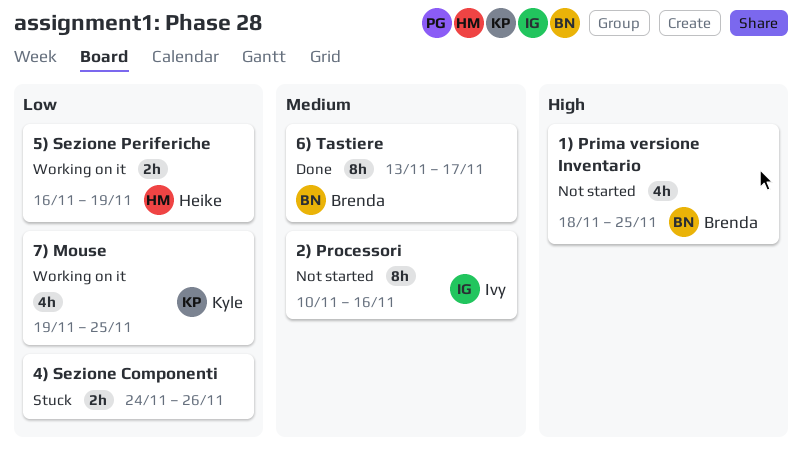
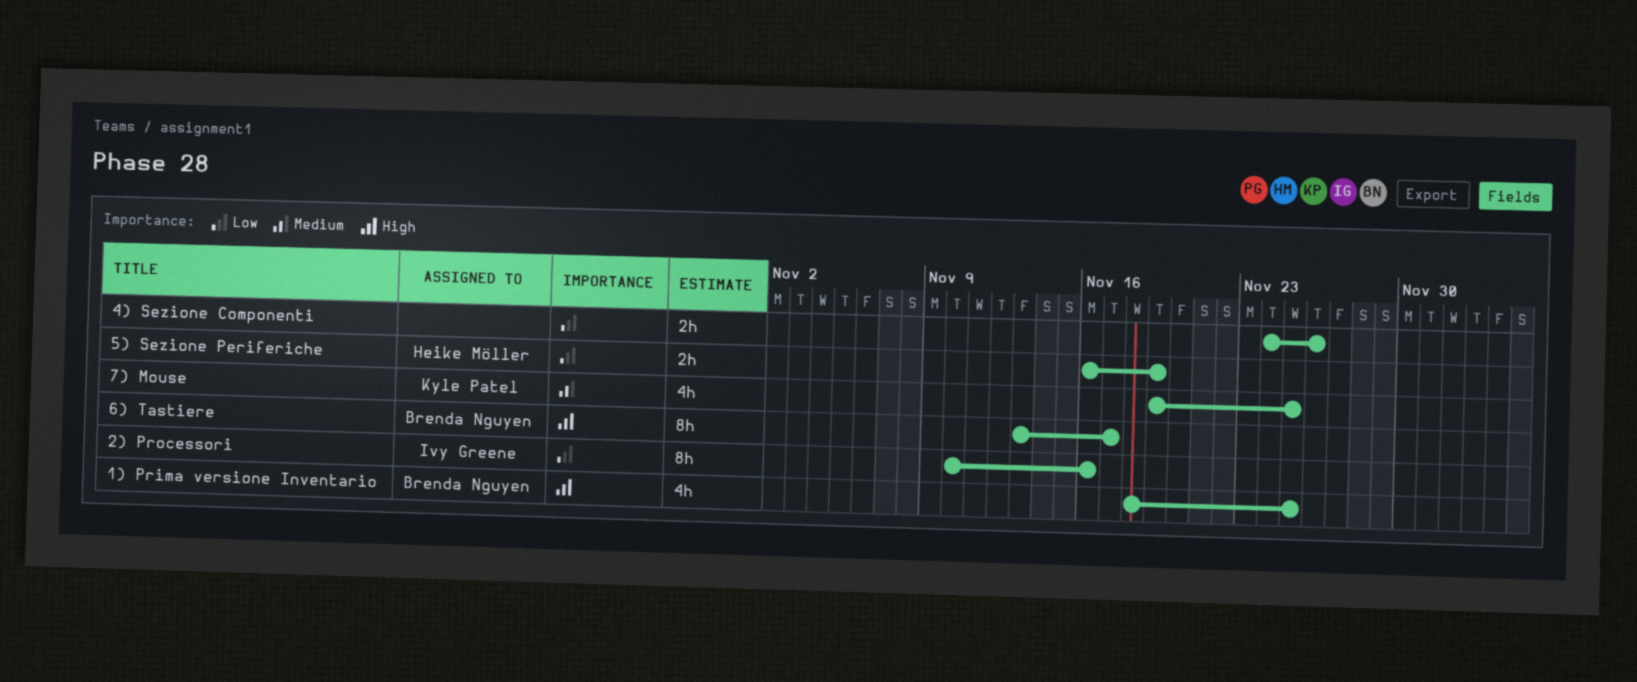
2) Processori, priority: Medium -> Low
6) Tastiere, priority: Medium -> High
7) Mouse, priority: Low -> Medium

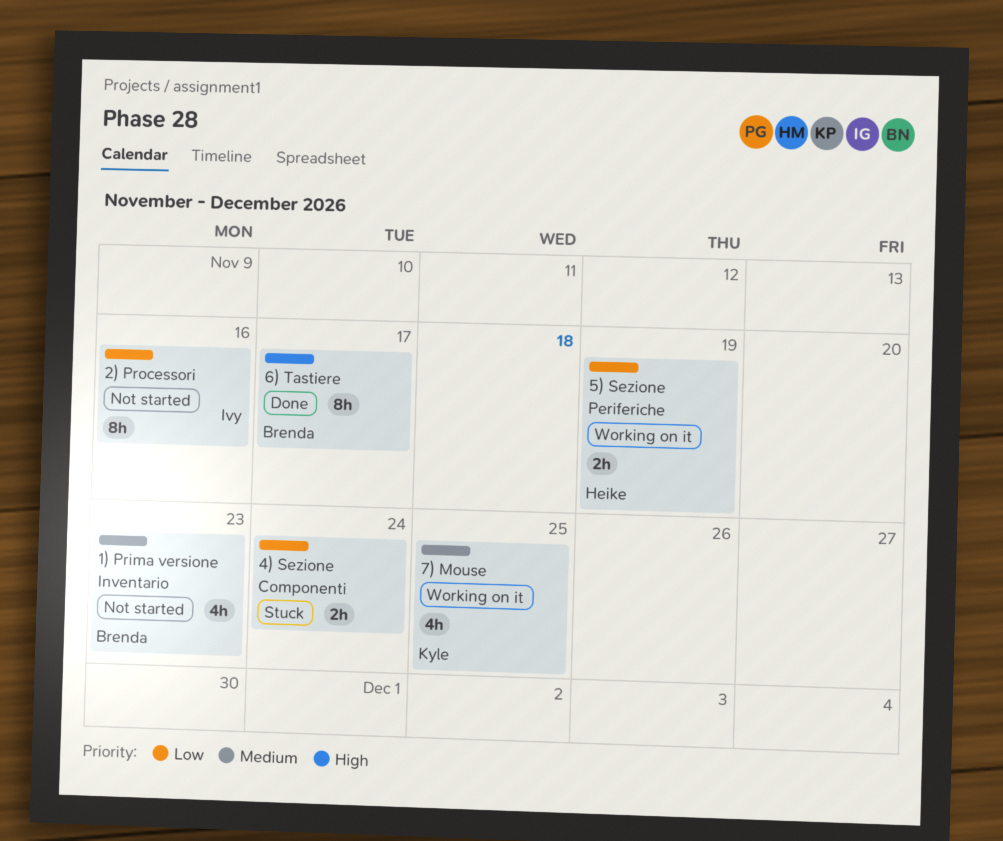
1) Prima versione Inventario, priority: High -> Medium
1) Prima versione Inventario, due: Nov 25 -> Nov 23
4) Sezione Componenti, due: Nov 26 -> Nov 24

